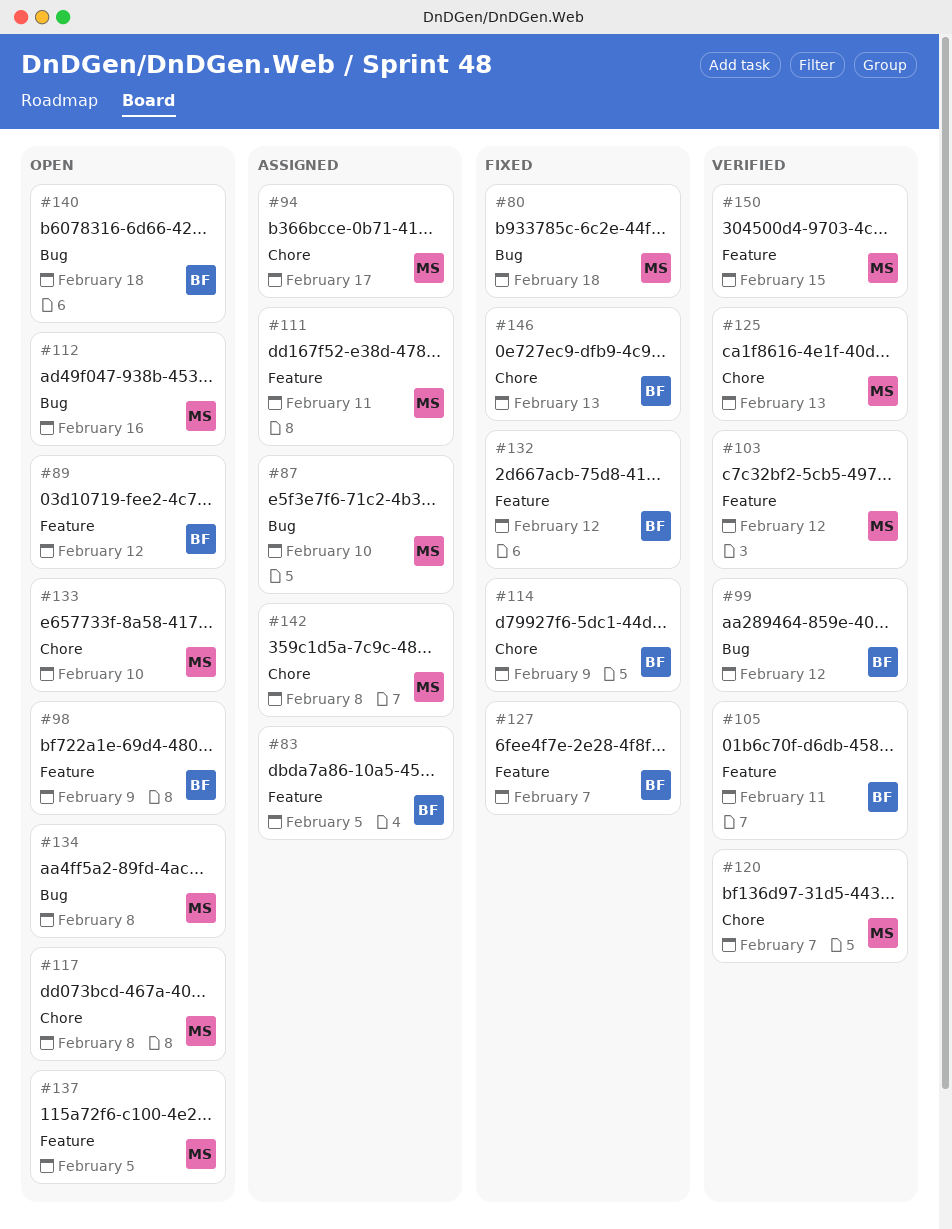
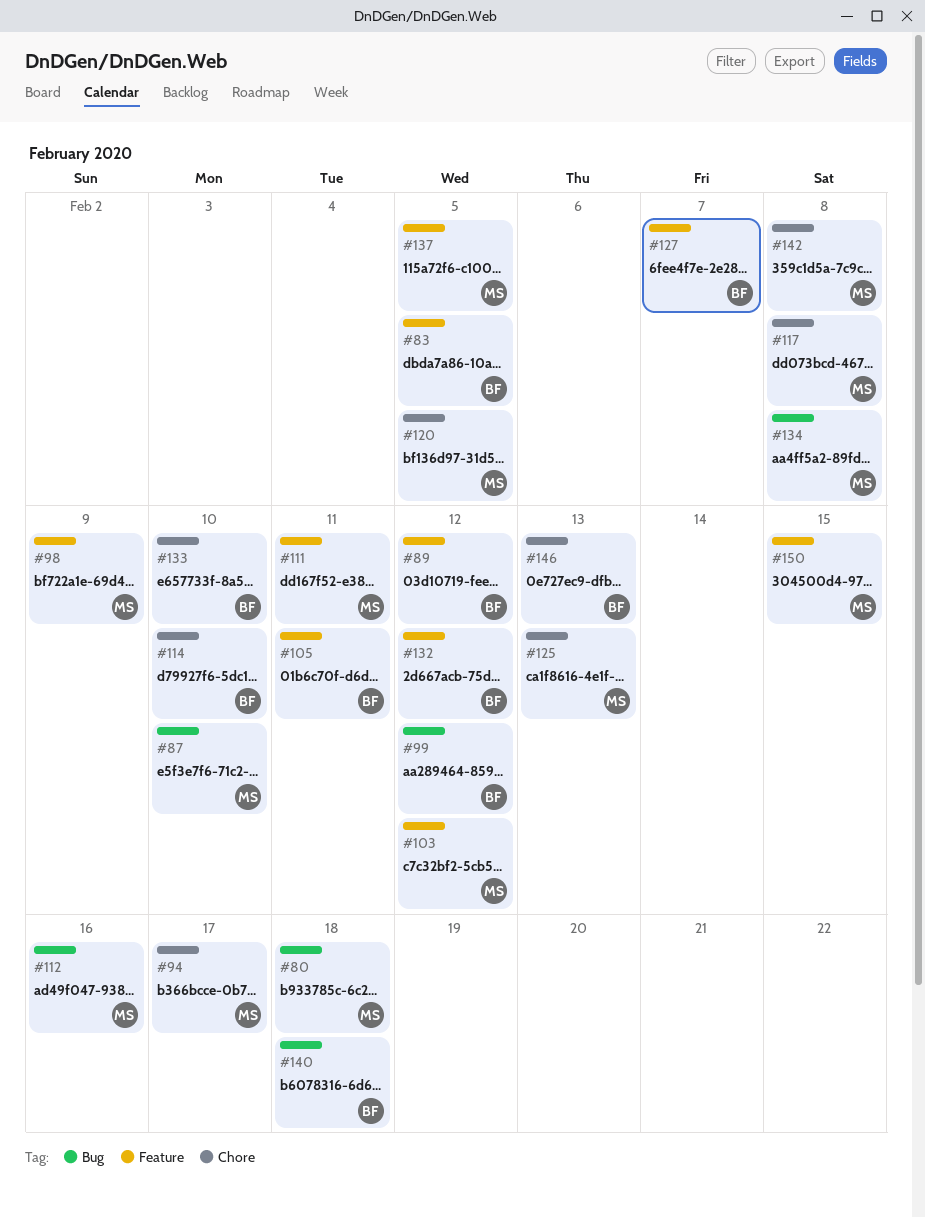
#98, owner: BF -> MS
#114, due: Feb 9 -> Feb 10
#120, due: Feb 7 -> Feb 5
#133, owner: MS -> BF

